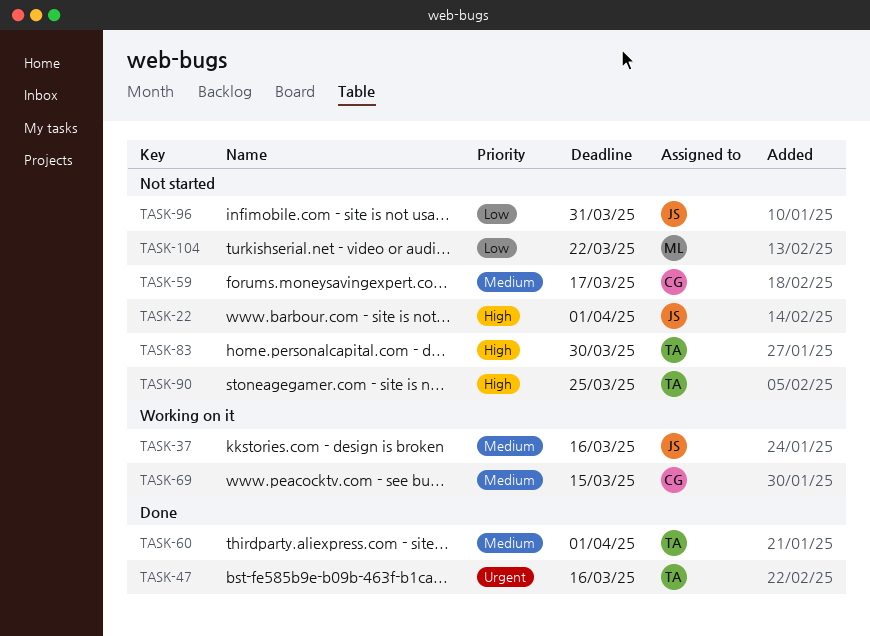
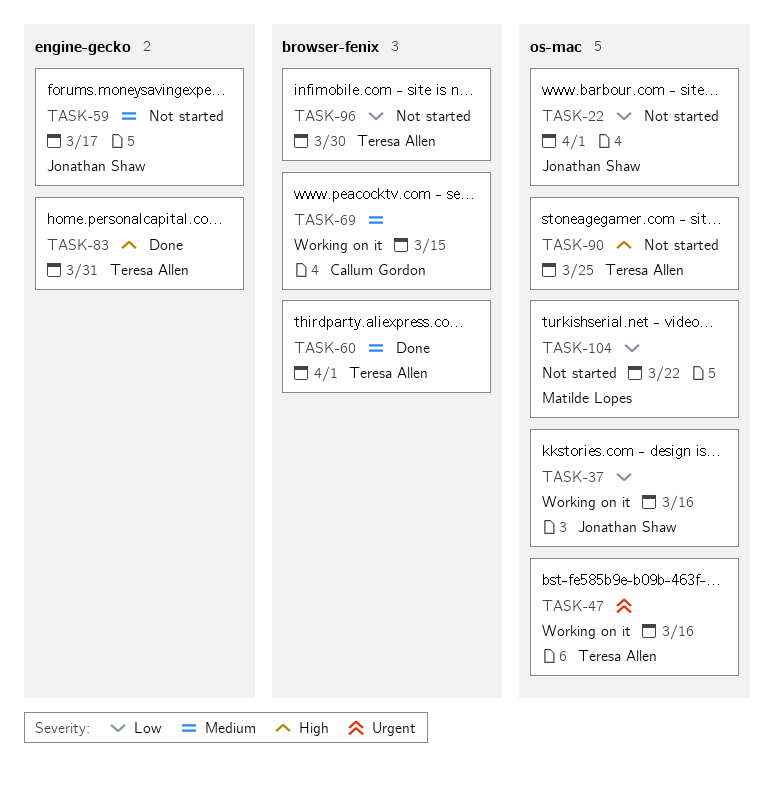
TASK-22, priority: High -> Low
TASK-37, priority: Medium -> Low
TASK-47, status: Done -> Working on it
TASK-59, owner: Callum Gordon -> Jonathan Shaw
TASK-83, status: Not started -> Done
TASK-83, due: Mar 30 -> Mar 31
TASK-96, owner: Jonathan Shaw -> Teresa Allen
TASK-96, due: Mar 31 -> Mar 30

